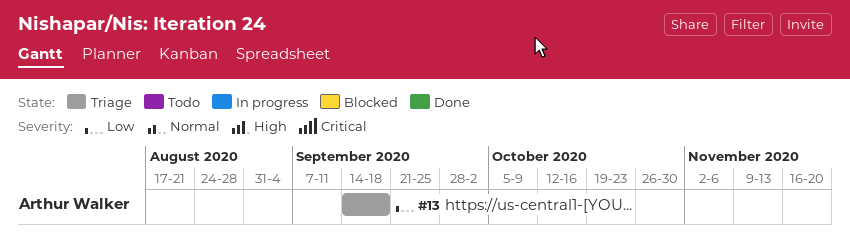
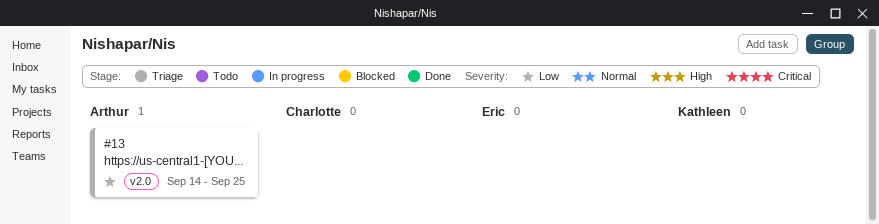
#13, due: Sep 18 -> Sep 25

